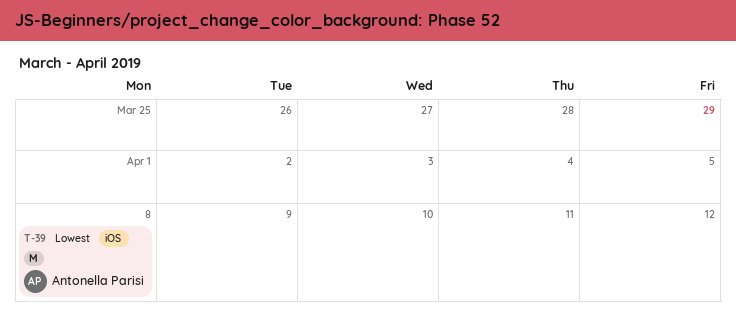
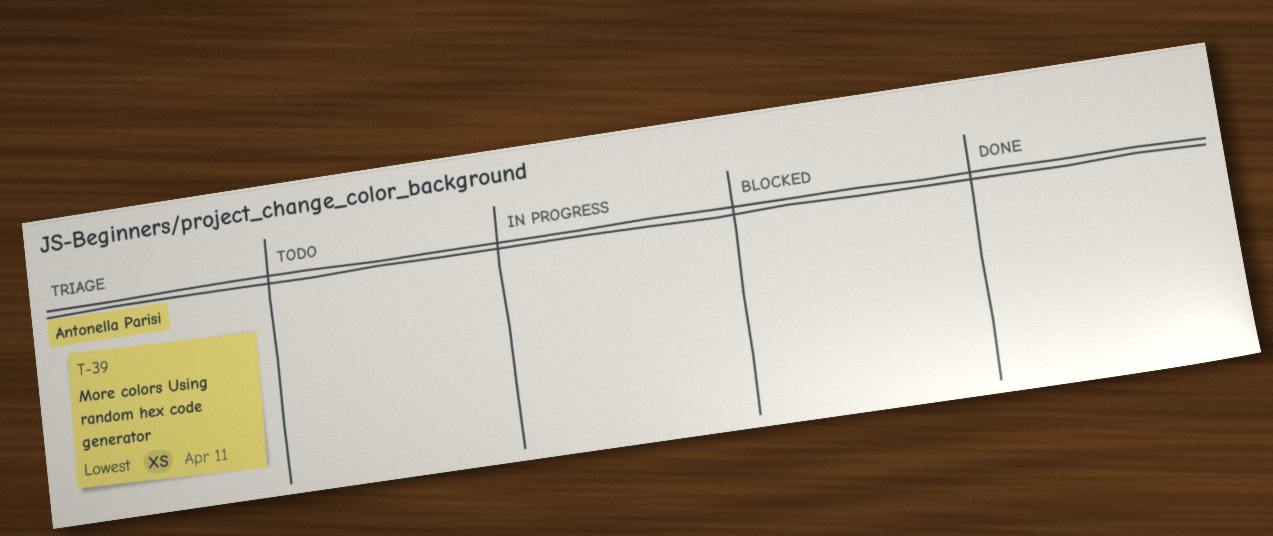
T-39, estimate: M -> XS
T-39, due: Apr 8 -> Apr 11

